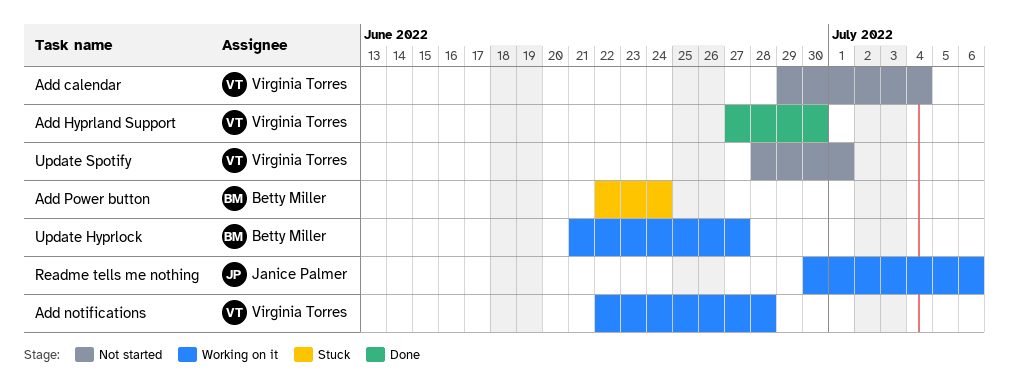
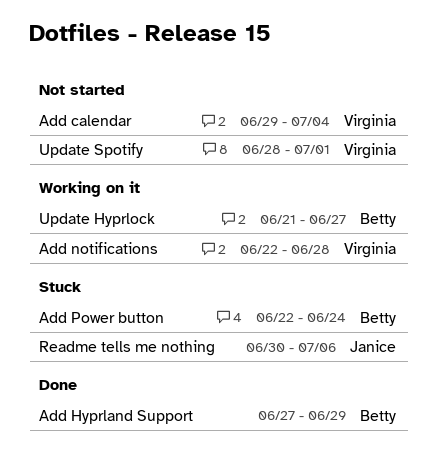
Add Hyprland Support, owner: Virginia Torres -> Betty Miller
Add Hyprland Support, due: Jun 30 -> Jun 29
Readme tells me nothing, status: Working on it -> Stuck

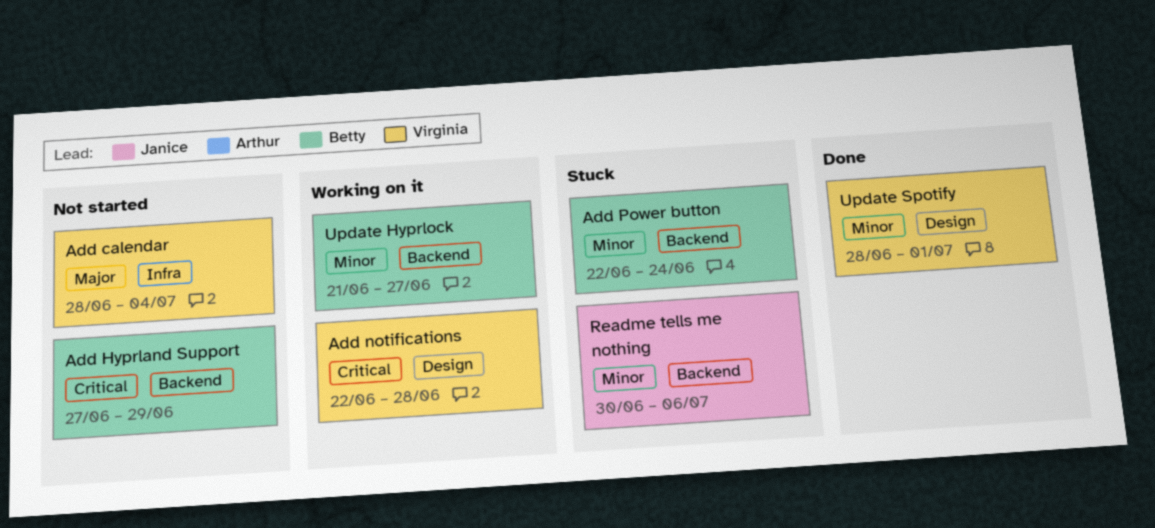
Add calendar, start: Jun 29 -> Jun 28
Add Hyprland Support, status: Done -> Not started
Update Spotify, status: Not started -> Done

